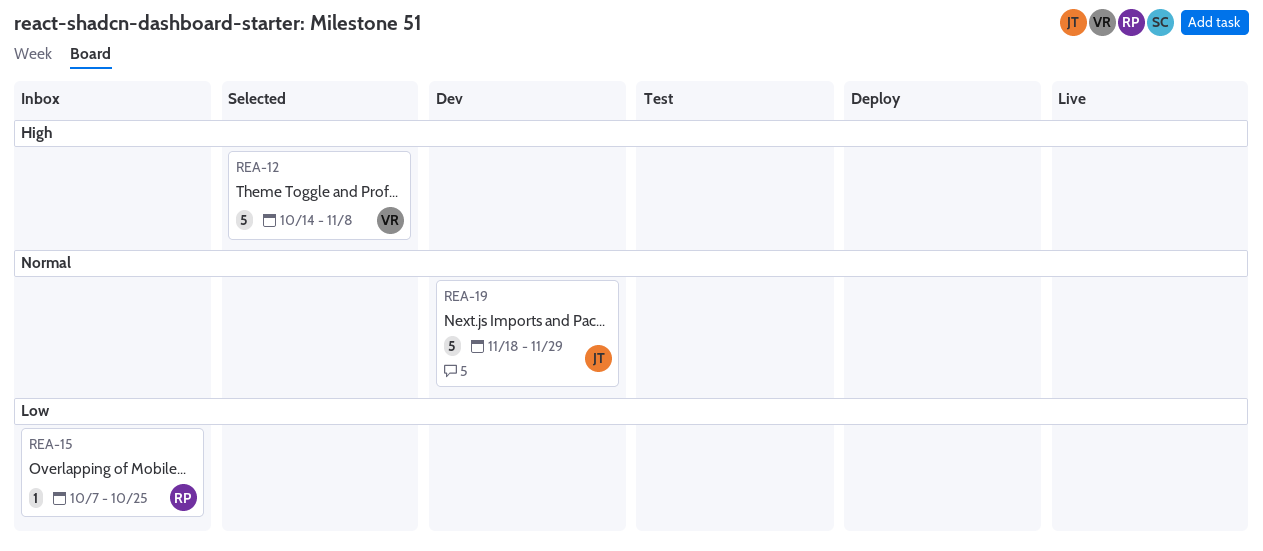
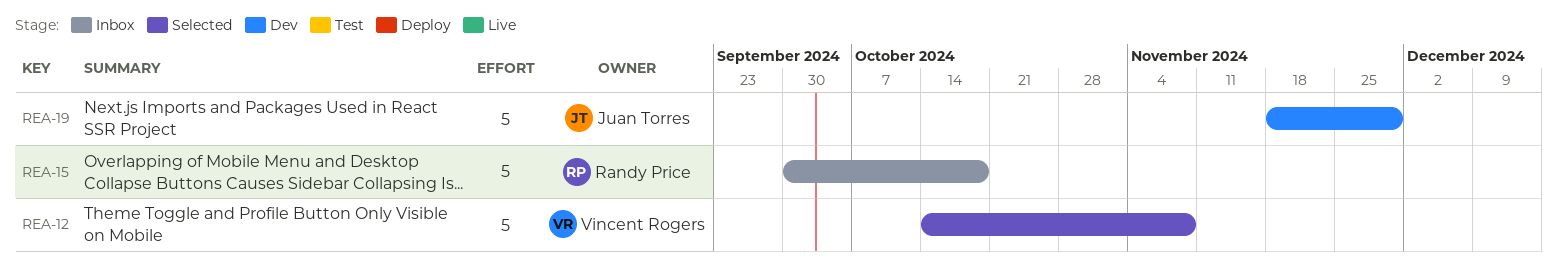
REA-15, estimate: 1 -> 5
REA-15, start: Oct 7 -> Sep 30
REA-15, due: Oct 25 -> Oct 18

